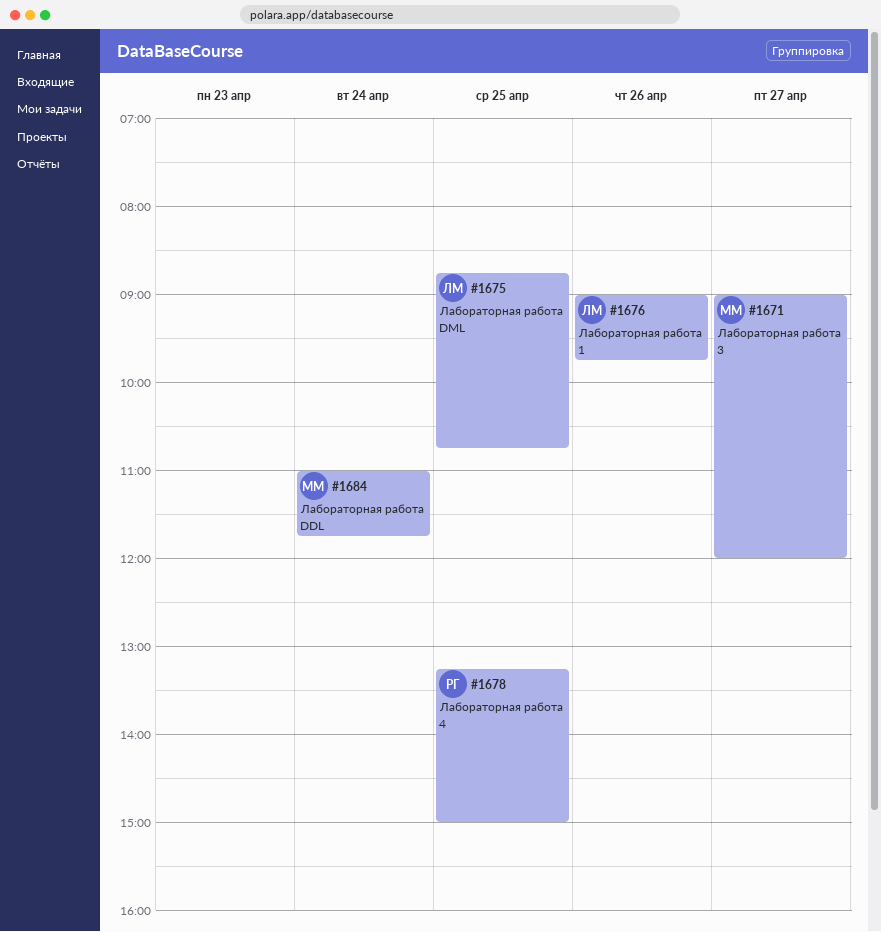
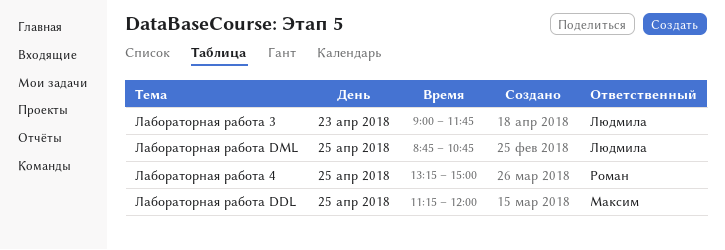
Лабораторная работа 1: present -> none
Лабораторная работа 3, owner: Максим -> Людмила
Лабораторная работа 3, day: Apr 27 -> Apr 23
Лабораторная работа 3, ends: 12:00 -> 11:45
Лабораторная работа DDL, day: Apr 24 -> Apr 25
Лабораторная работа DDL, begins: 11:00 -> 11:15
Лабораторная работа DDL, ends: 11:45 -> 12:00

